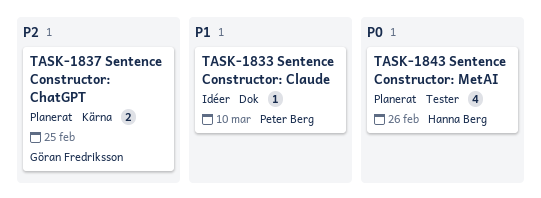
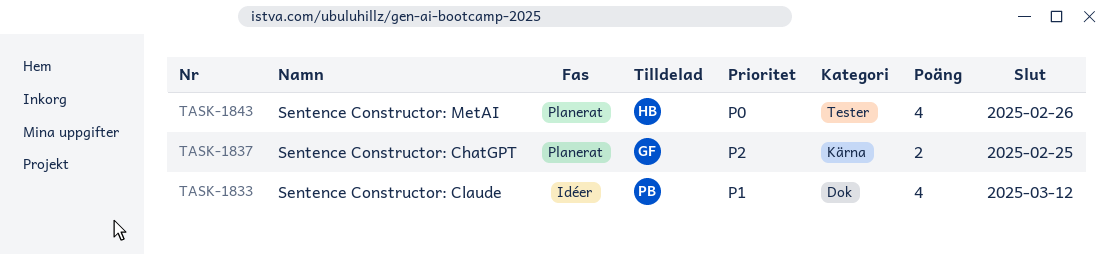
TASK-1833, estimate: 1 -> 4
TASK-1833, due: Mar 10 -> Mar 12

